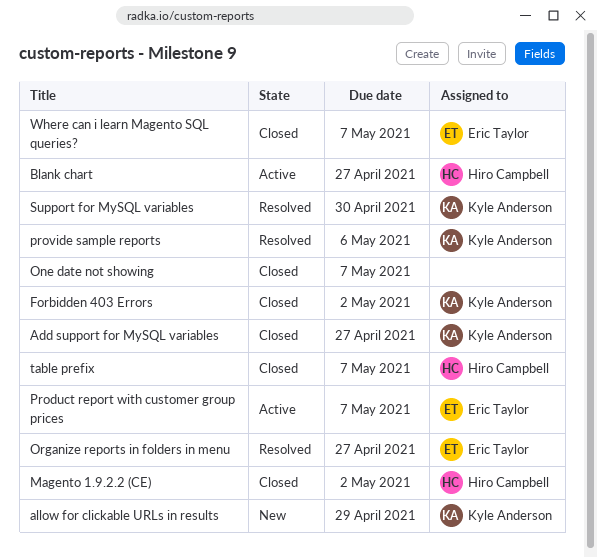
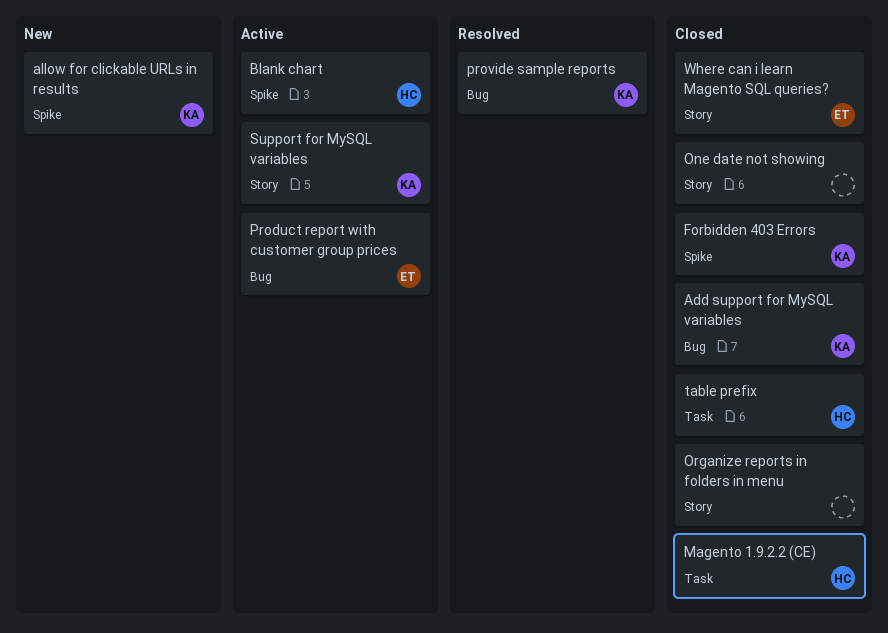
Organize reports in folders in menu, status: Resolved -> Closed
Organize reports in folders in menu, owner: Eric Taylor -> none
Support for MySQL variables, status: Resolved -> Active

